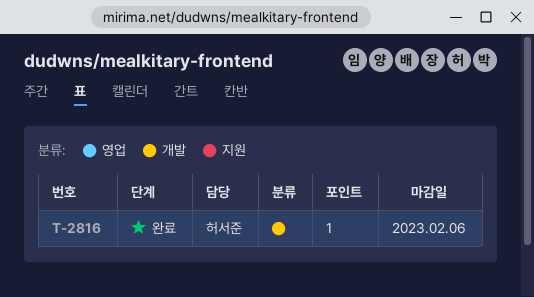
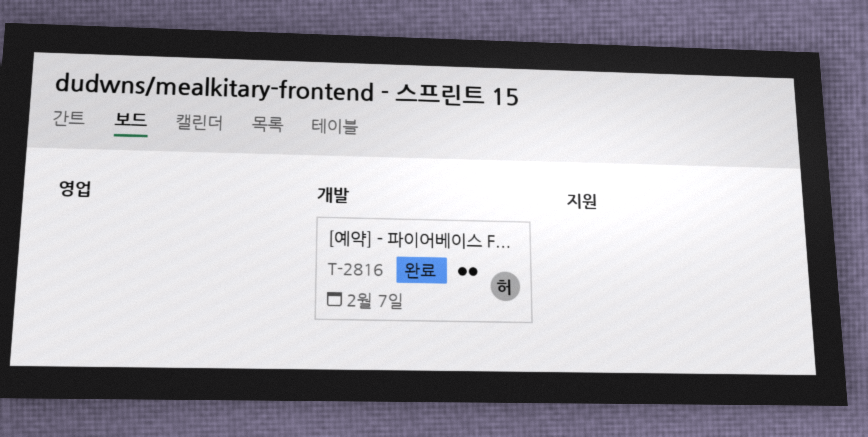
T-2816, estimate: 1 -> 2
T-2816, due: Feb 6 -> Feb 7

